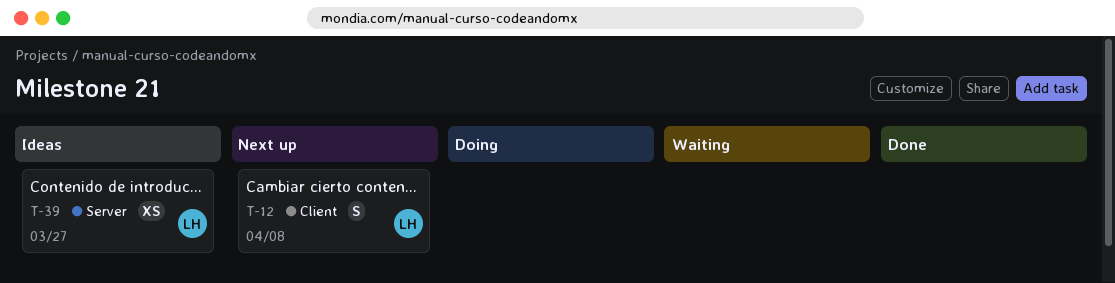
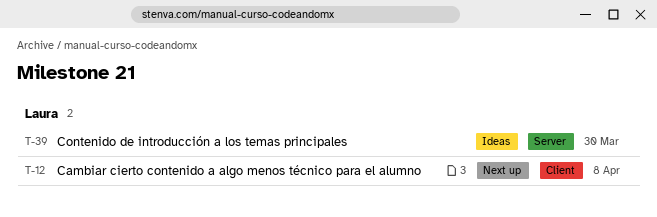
T-39, due: Mar 27 -> Mar 30

